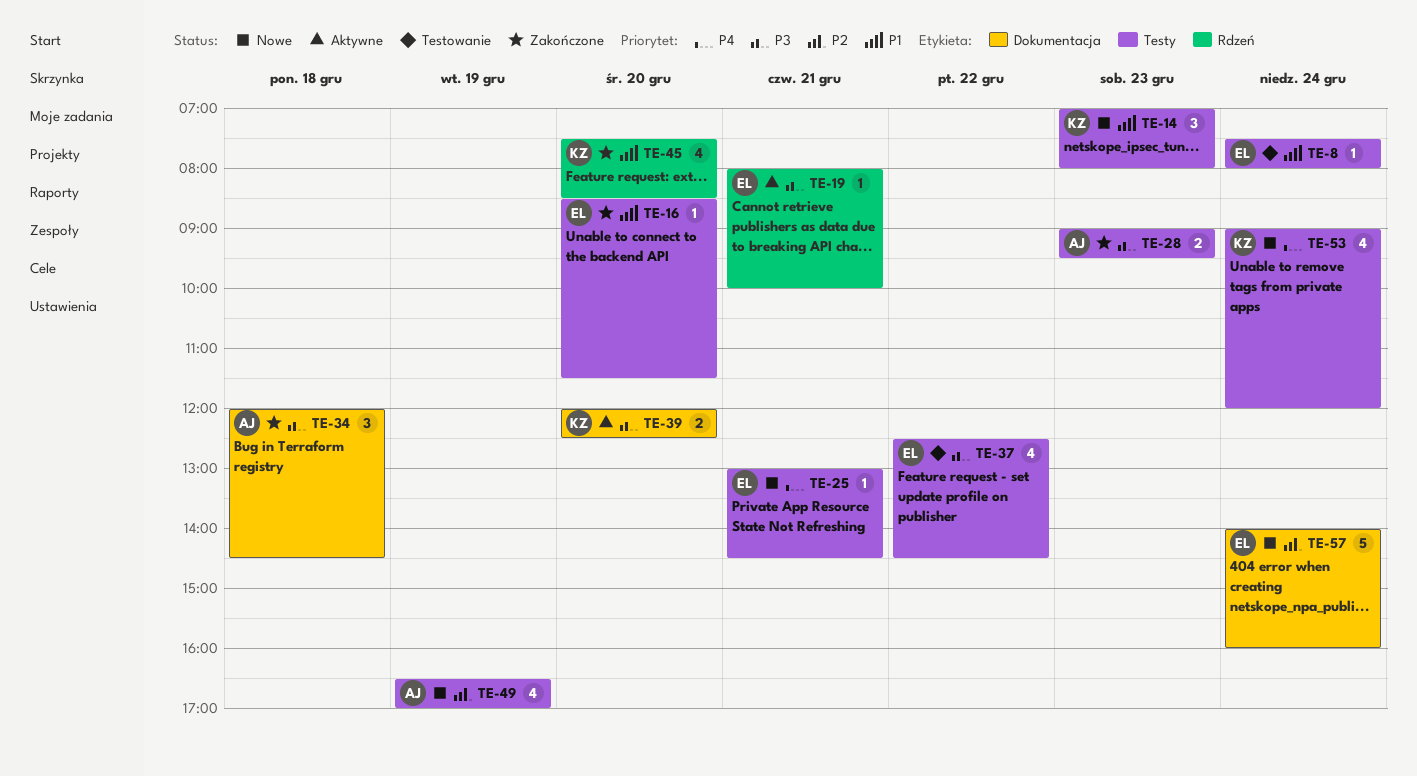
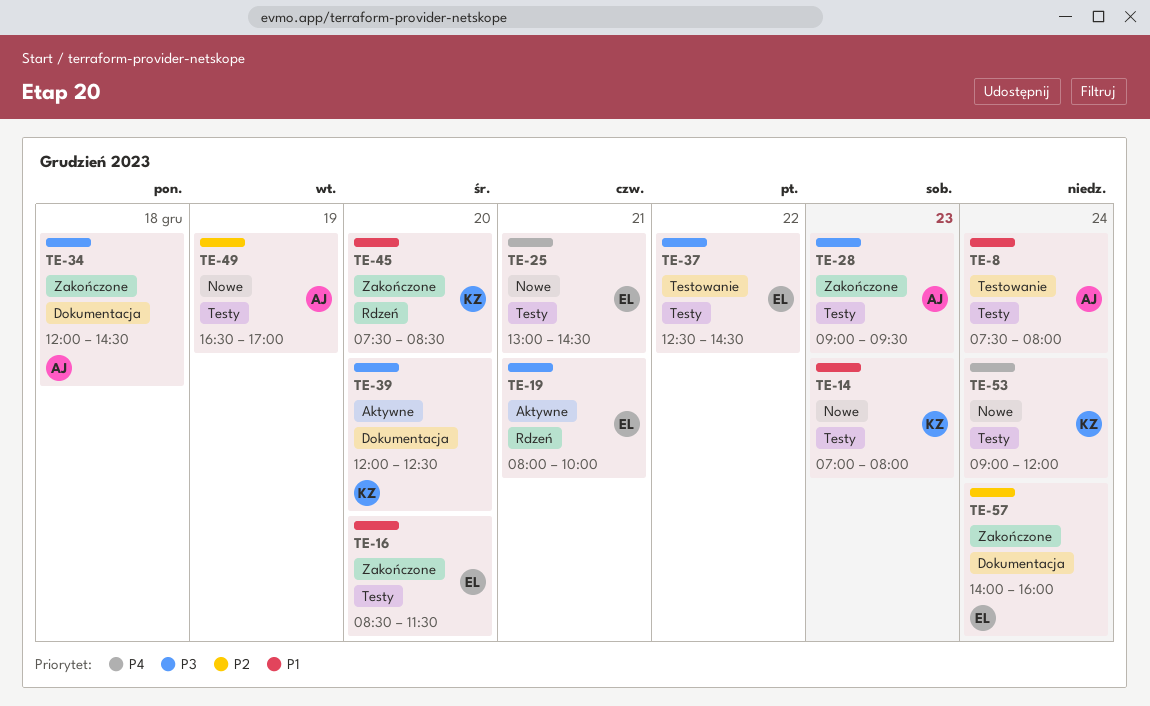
TE-8, owner: EL -> AJ
TE-57, status: Nowe -> Zakończone

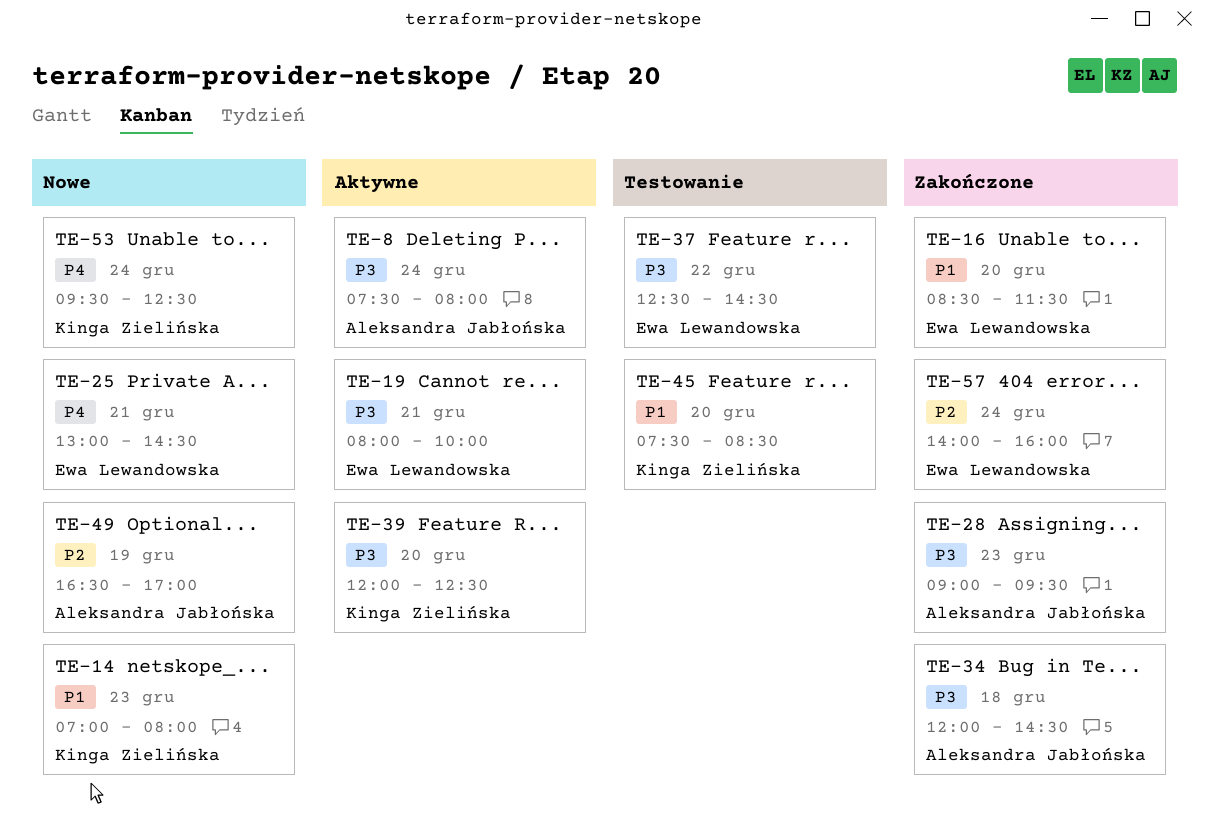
TE-8, status: Testowanie -> Aktywne
TE-8, priority: P1 -> P3
TE-45, status: Zakończone -> Testowanie
TE-53, begins: 09:00 -> 09:30
TE-53, ends: 12:00 -> 12:30

